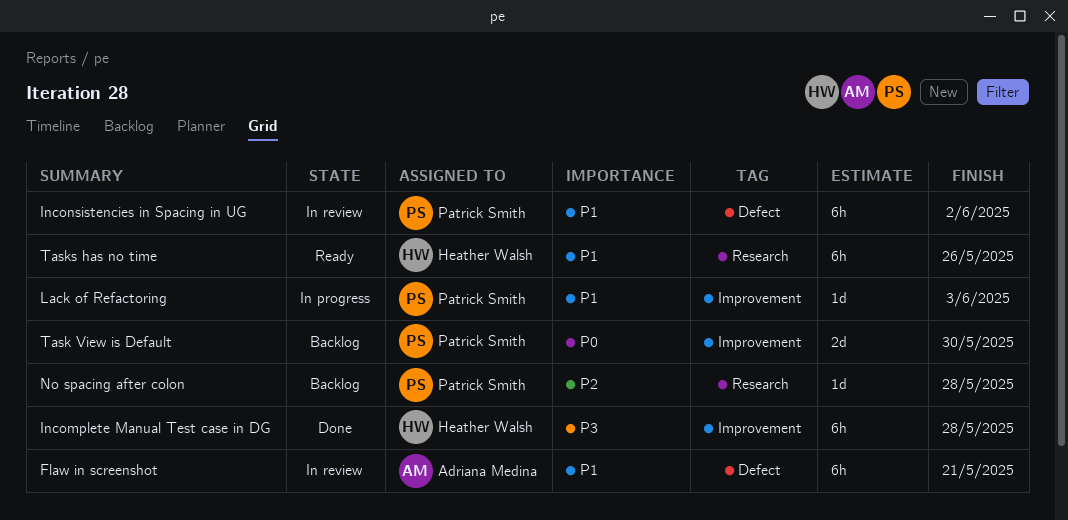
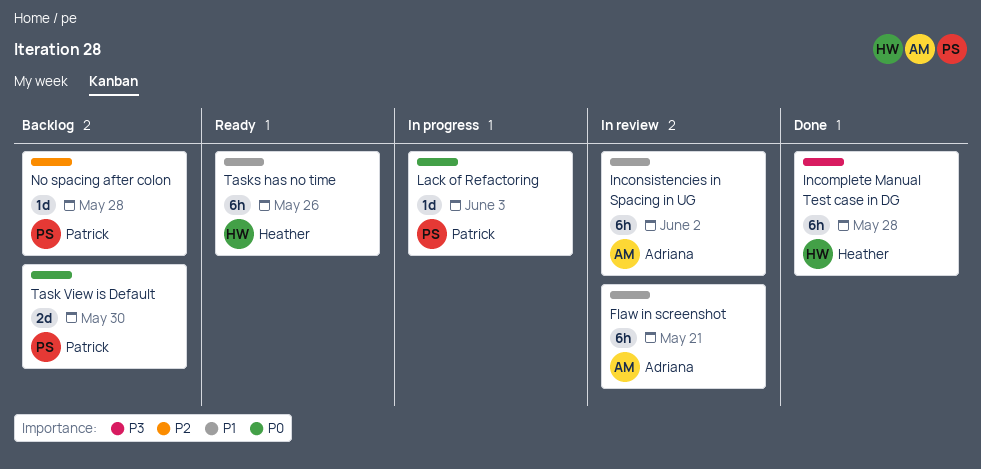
Inconsistencies in Spacing in UG, owner: Patrick Smith -> Adriana Medina
Lack of Refactoring, priority: P1 -> P0

